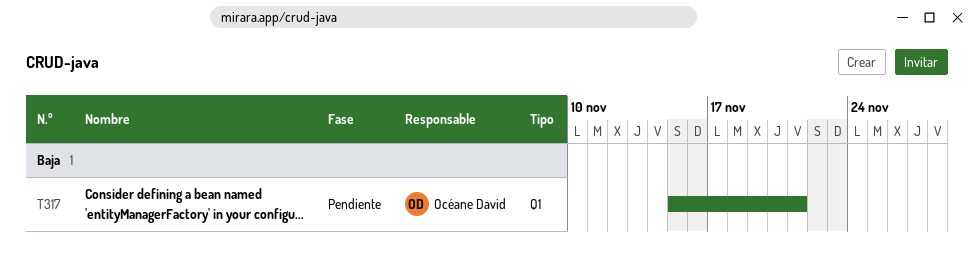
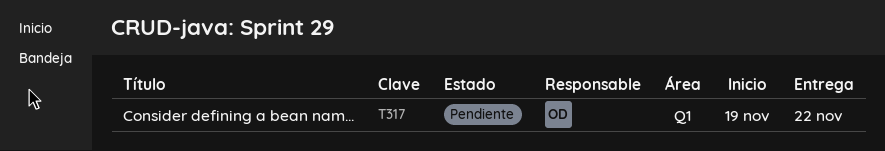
T317, start: Nov 15 -> Nov 19
T317, due: Nov 21 -> Nov 22

